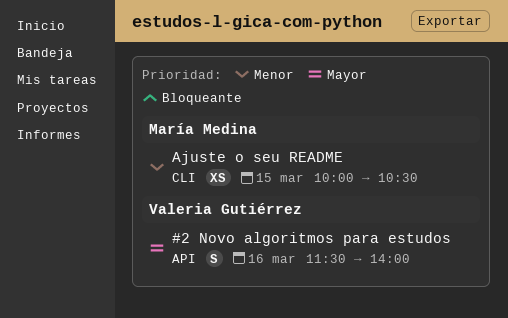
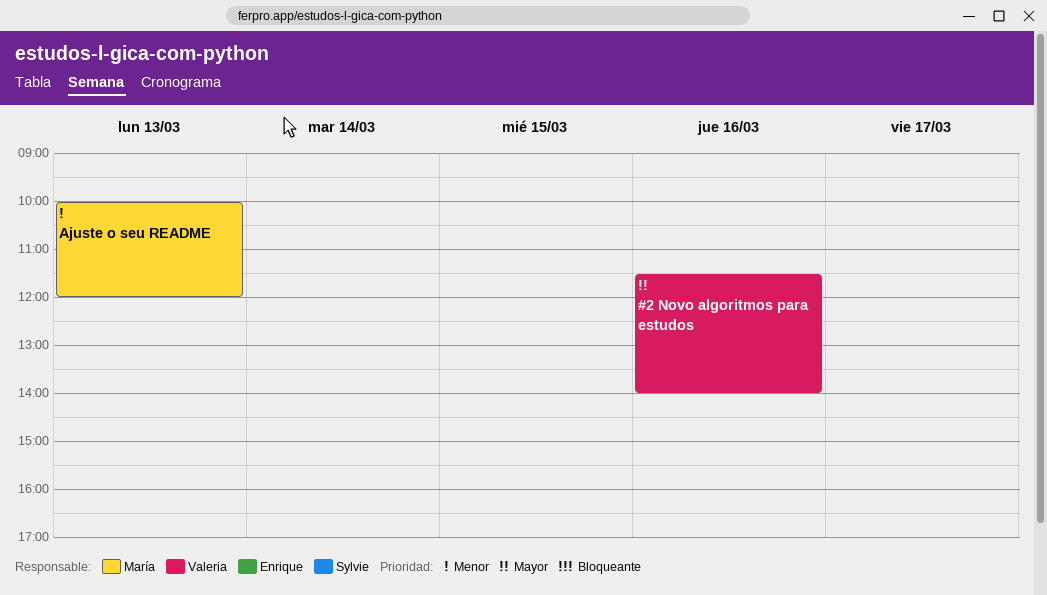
Ajuste o seu README, day: Mar 15 -> Mar 13
Ajuste o seu README, ends: 10:30 -> 12:00

